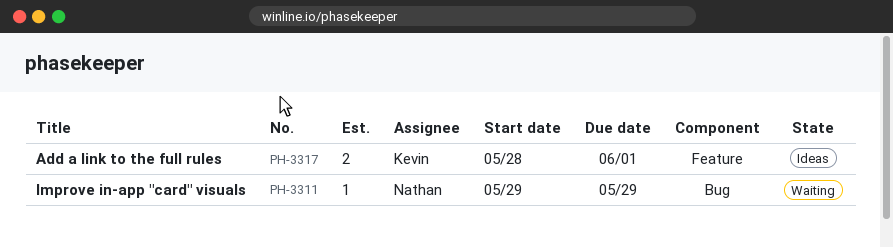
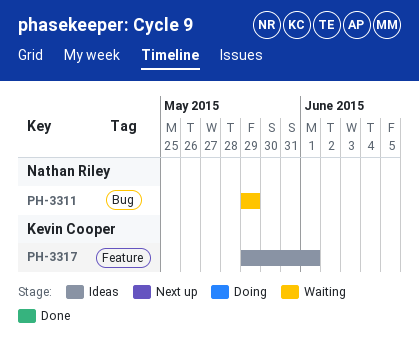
PH-3317, start: May 28 -> May 29

